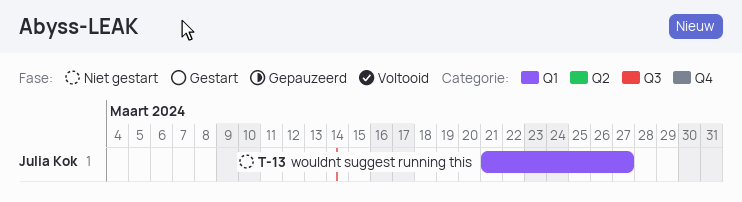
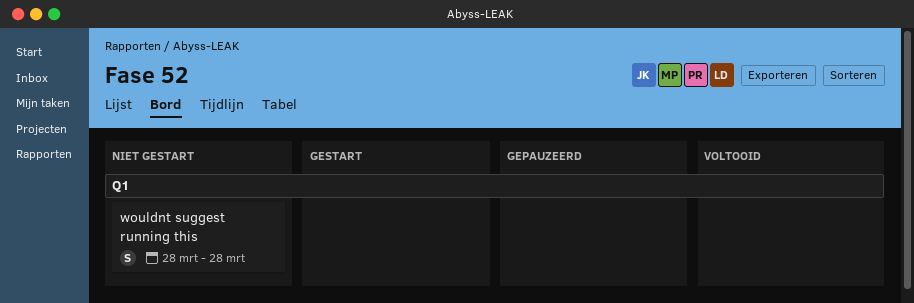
wouldnt suggest running this, start: Mar 21 -> Mar 28
wouldnt suggest running this, due: Mar 27 -> Mar 28

